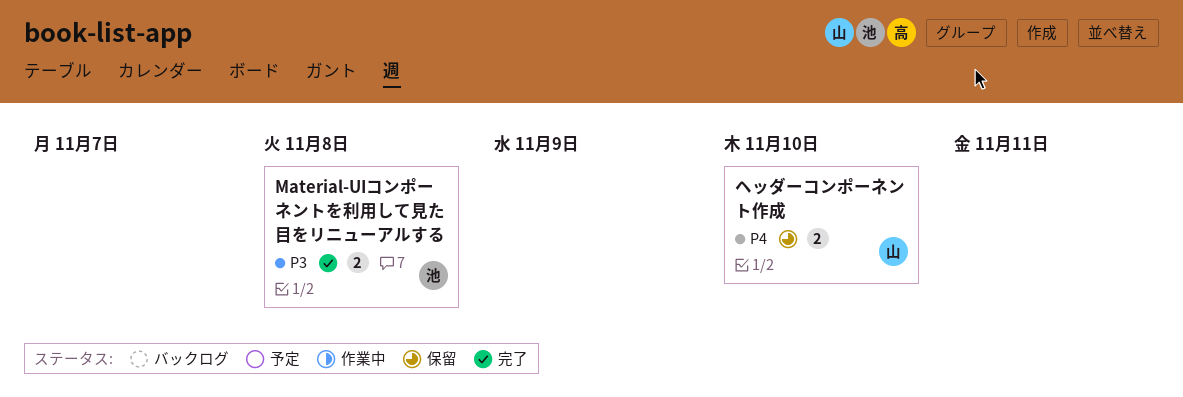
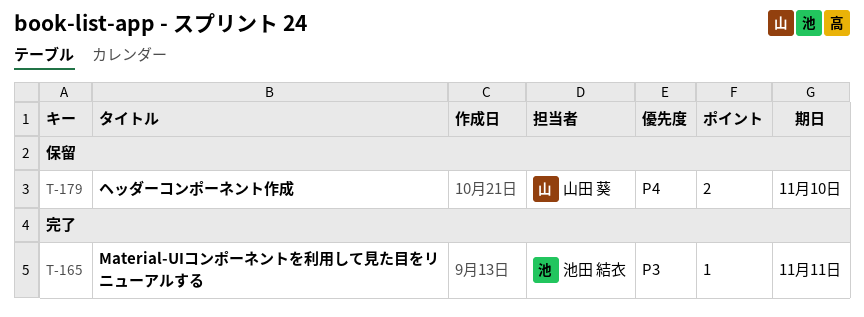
Material-UIコンポーネントを利用して見た目をリニューアルする, estimate: 2 -> 1
Material-UIコンポーネントを利用して見た目をリニューアルする, due: Nov 8 -> Nov 11

